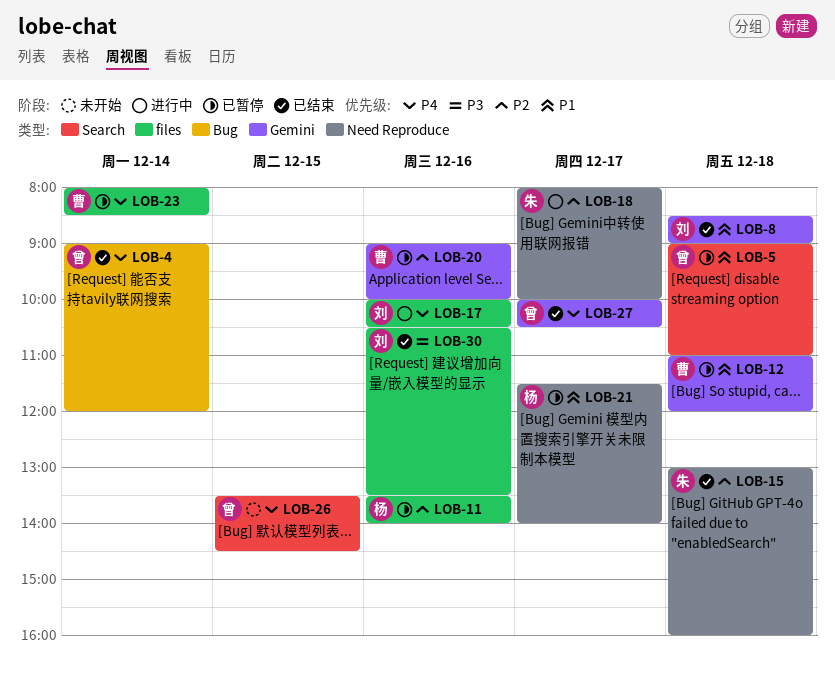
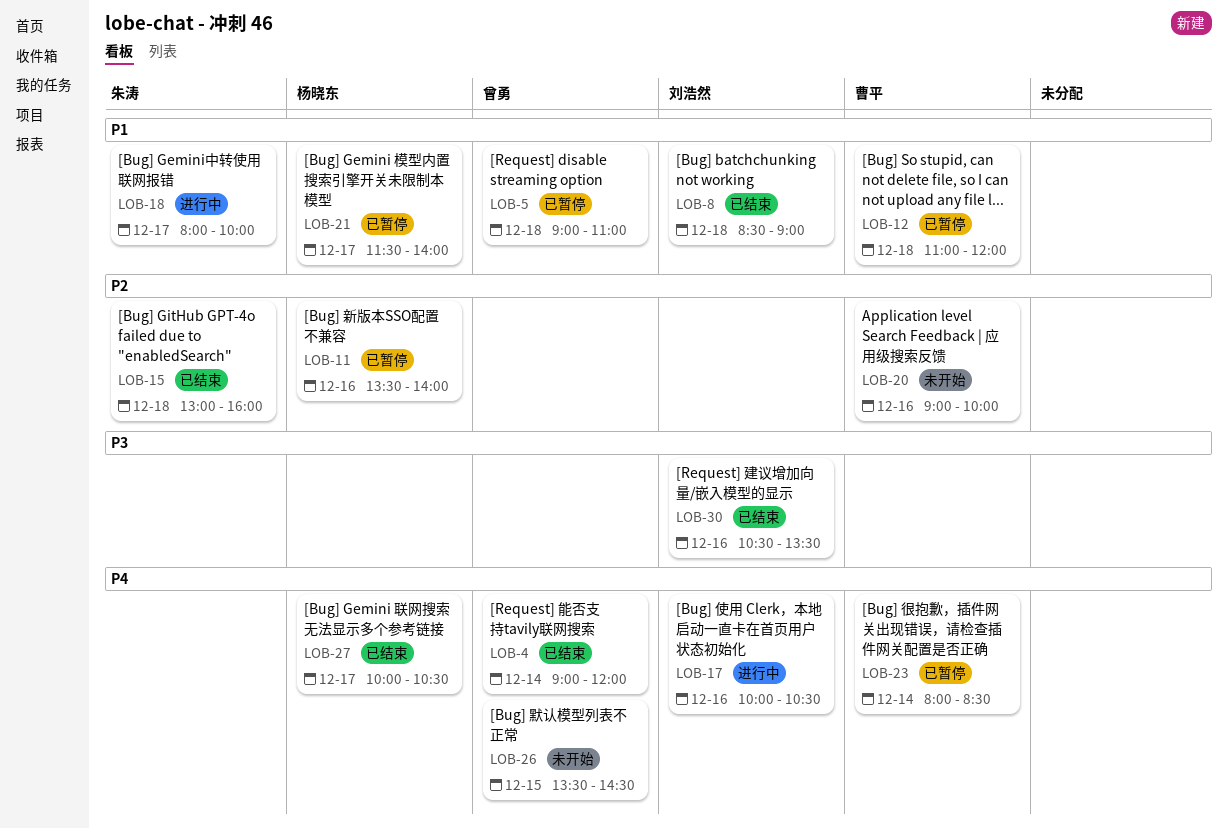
LOB-18, priority: P2 -> P1
LOB-20, status: 已暂停 -> 未开始
LOB-27, owner: 曾勇 -> 杨晓东

